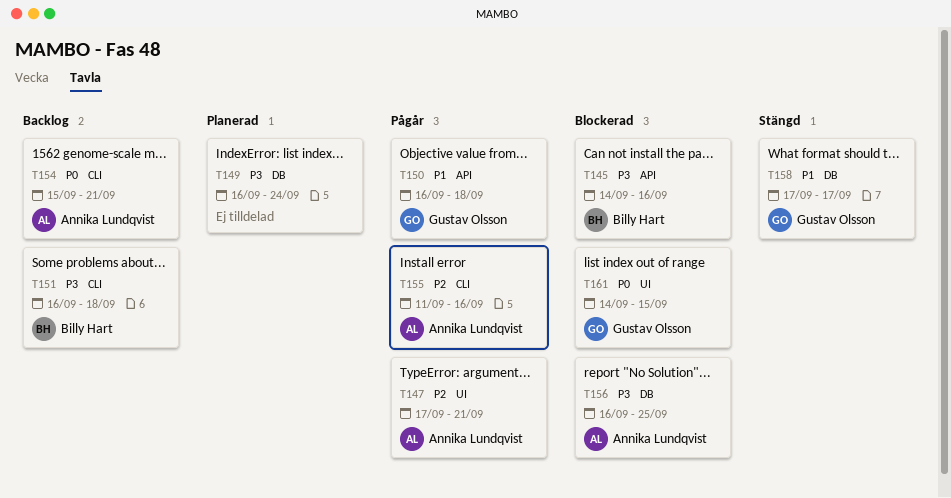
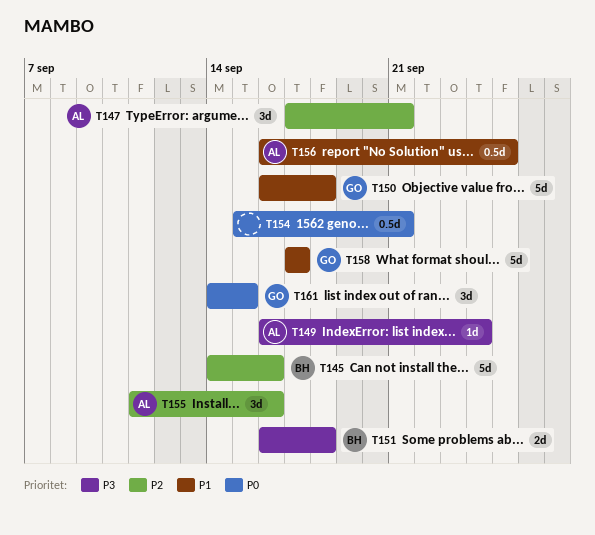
T145, priority: P3 -> P2
T149, owner: none -> Annika Lundqvist
T154, owner: Annika Lundqvist -> none
T156, priority: P3 -> P1

